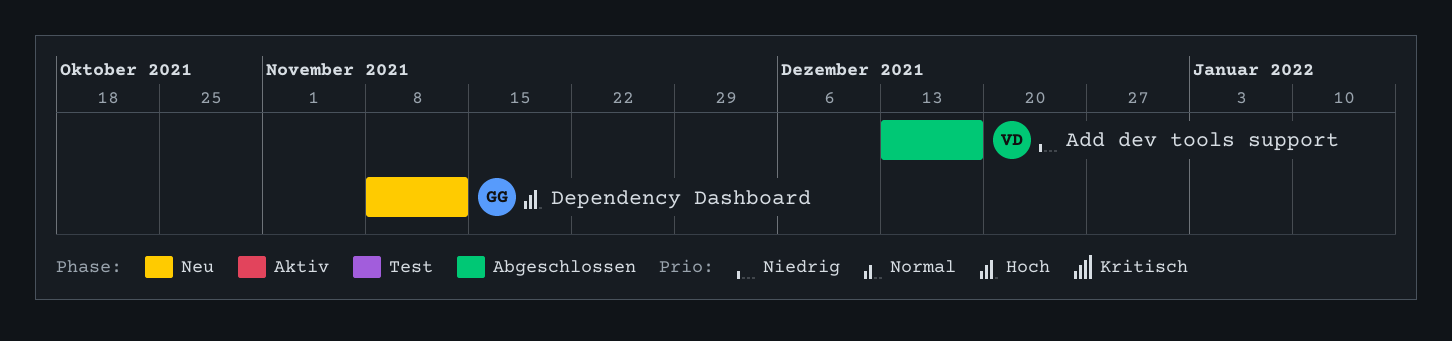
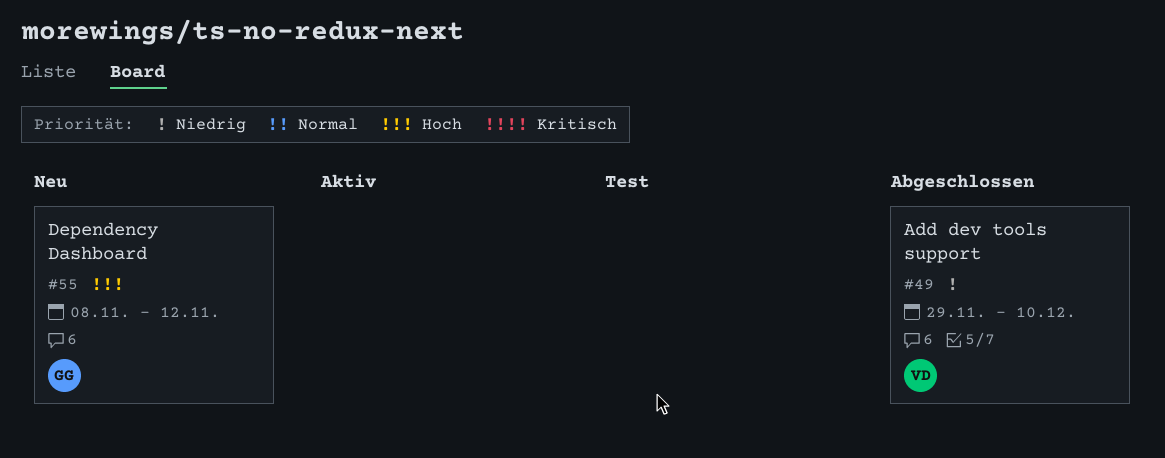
Add dev tools support, start: Dec 13 -> Nov 29
Add dev tools support, due: Dec 17 -> Dec 10

